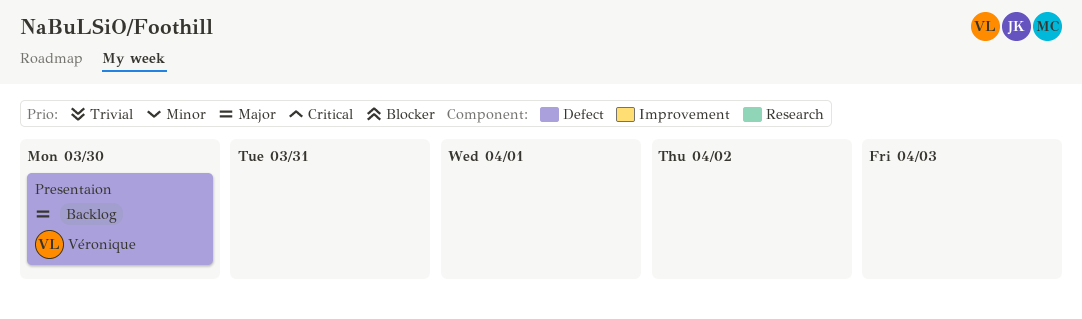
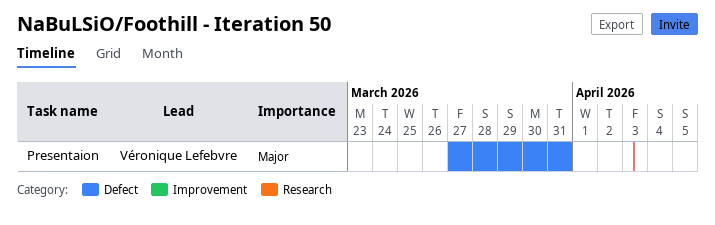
Presentaion, due: Mar 30 -> Mar 31

